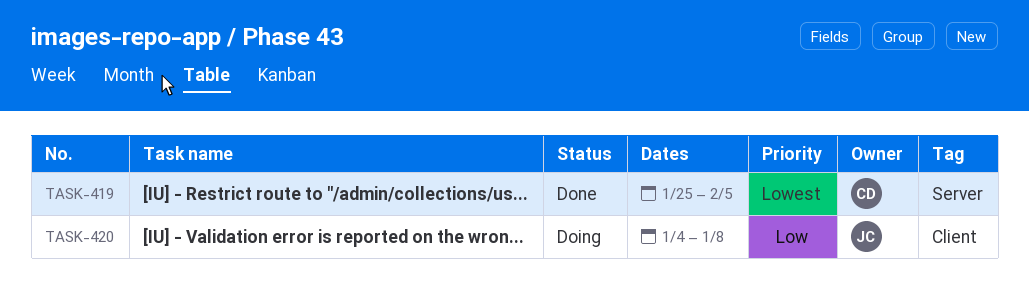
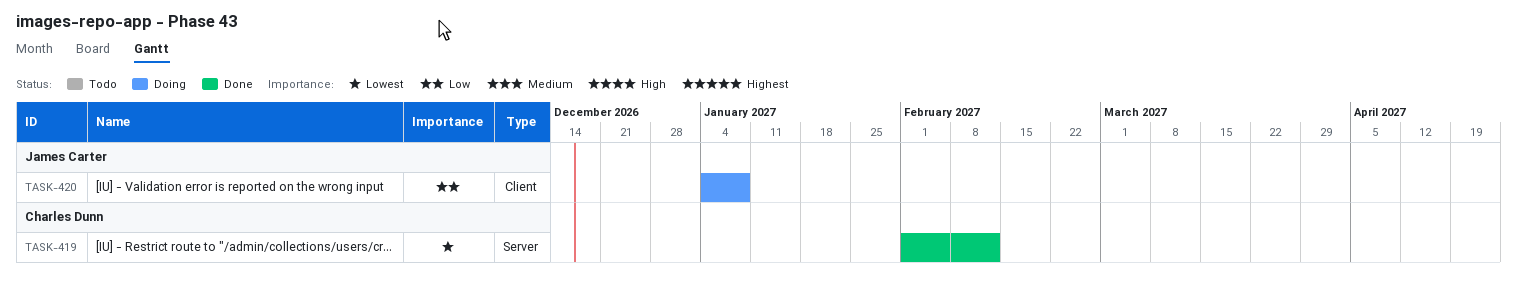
TASK-419, start: Jan 25 -> Feb 1
TASK-419, due: Feb 5 -> Feb 12

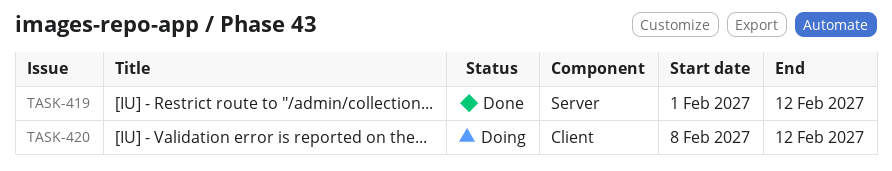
TASK-420, start: Jan 4 -> Feb 8
TASK-420, due: Jan 8 -> Feb 12

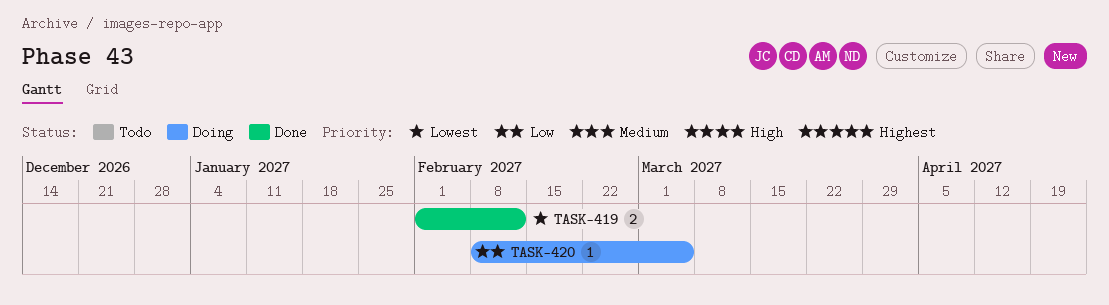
TASK-420, due: Feb 12 -> Mar 5

